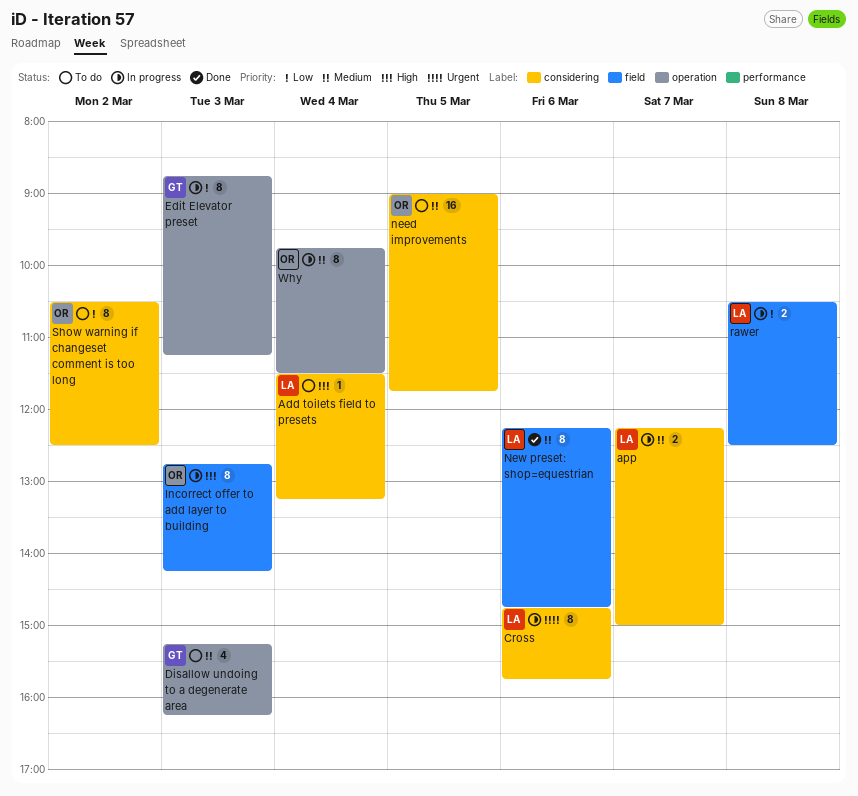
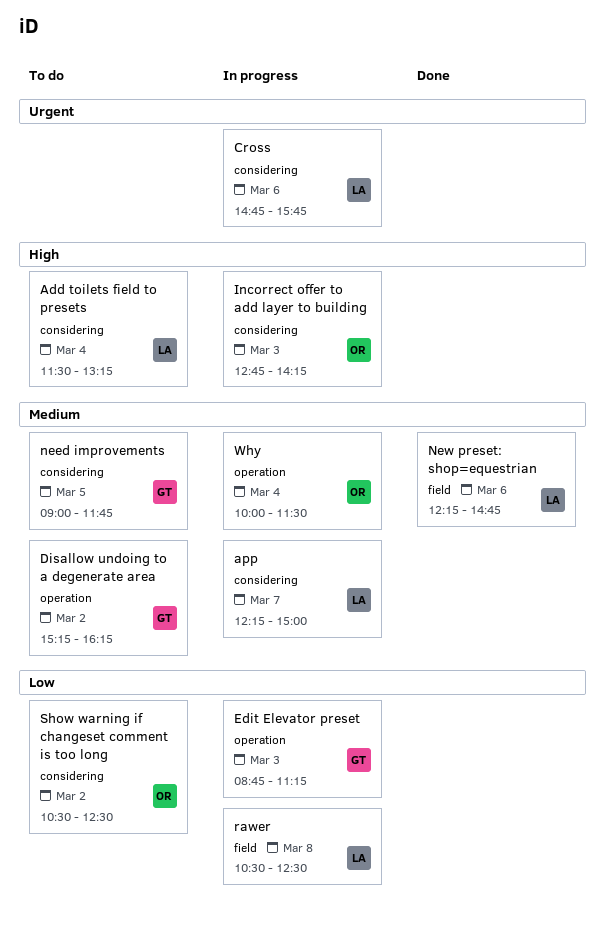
Disallow undoing to a degenerate area, day: Mar 3 -> Mar 2
Incorrect offer to add layer to building, label: field -> considering
need improvements, owner: OR -> GT
Why, begins: 09:45 -> 10:00

